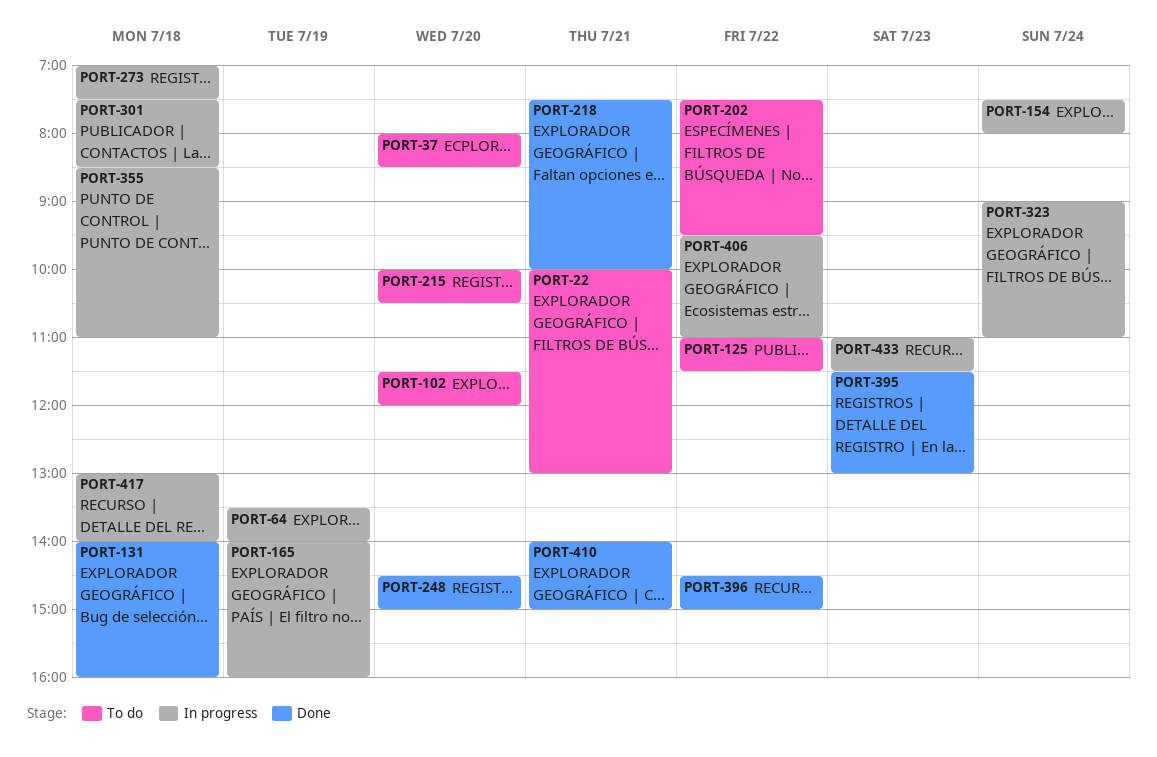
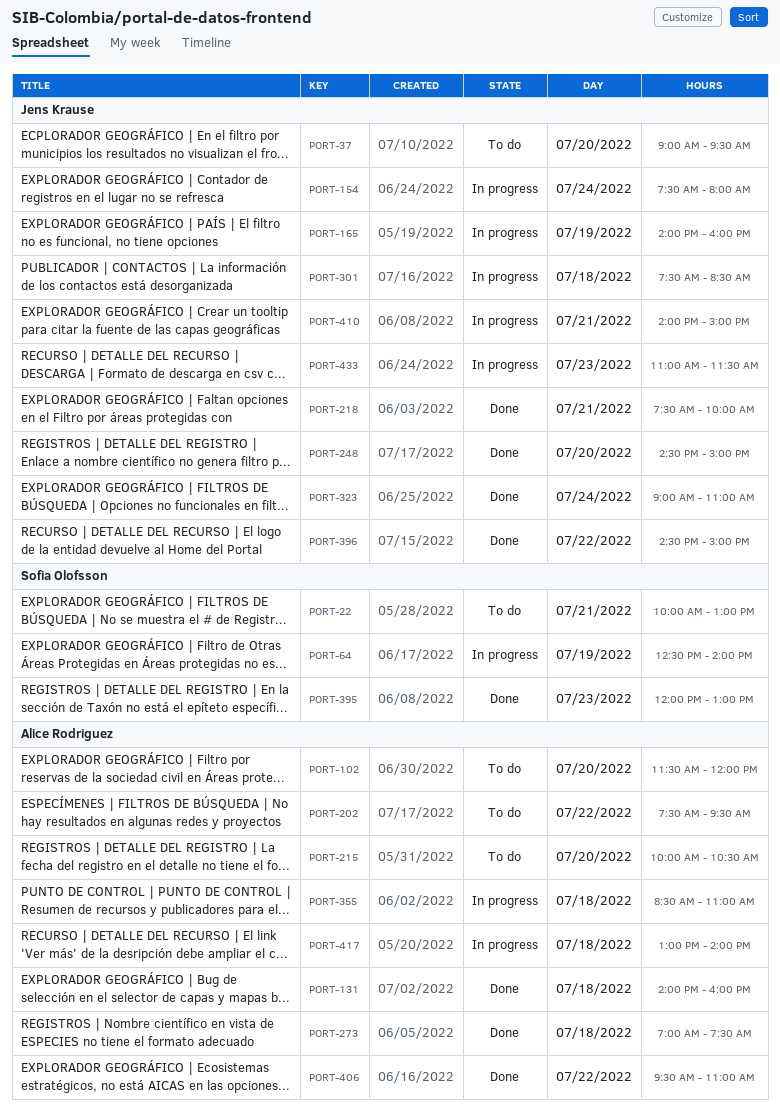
PORT-37, begins: 08:00 -> 09:00
PORT-37, ends: 08:30 -> 09:30
PORT-64, begins: 13:30 -> 12:30
PORT-125: present -> none
PORT-273, status: In progress -> Done
PORT-323, status: In progress -> Done
PORT-395, begins: 11:30 -> 12:00
PORT-406, status: In progress -> Done
PORT-410, status: Done -> In progress

